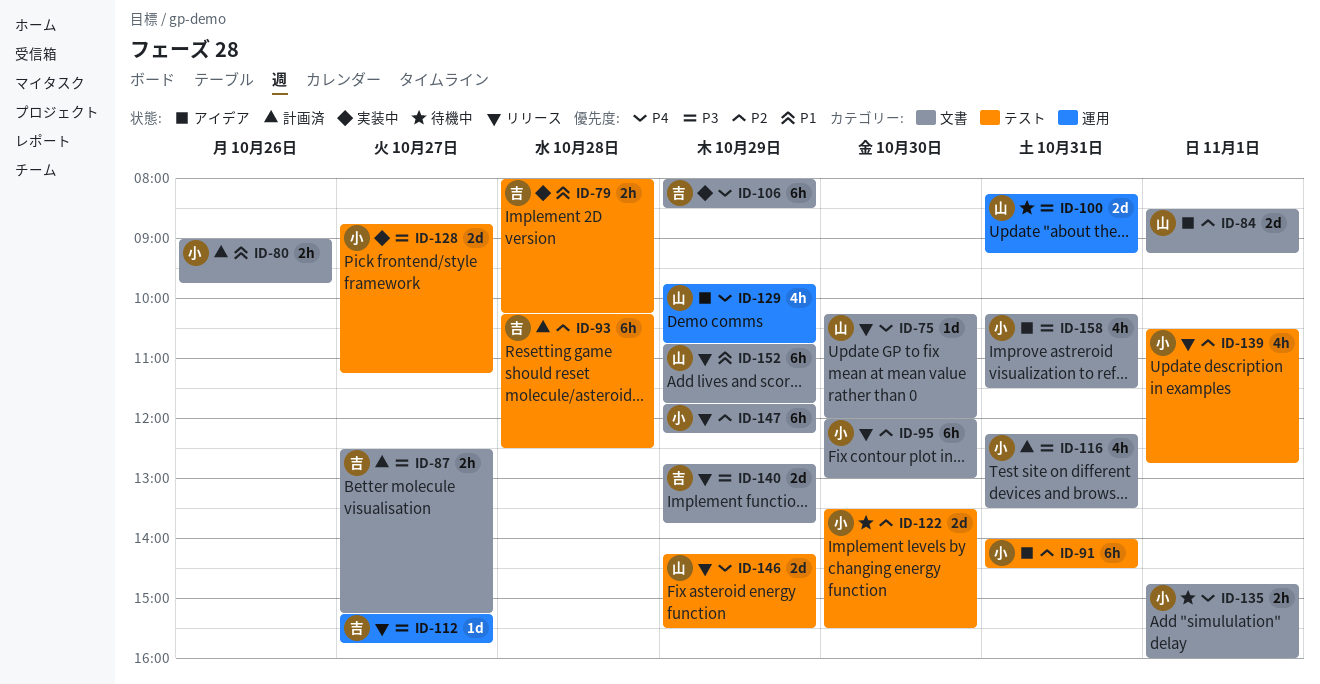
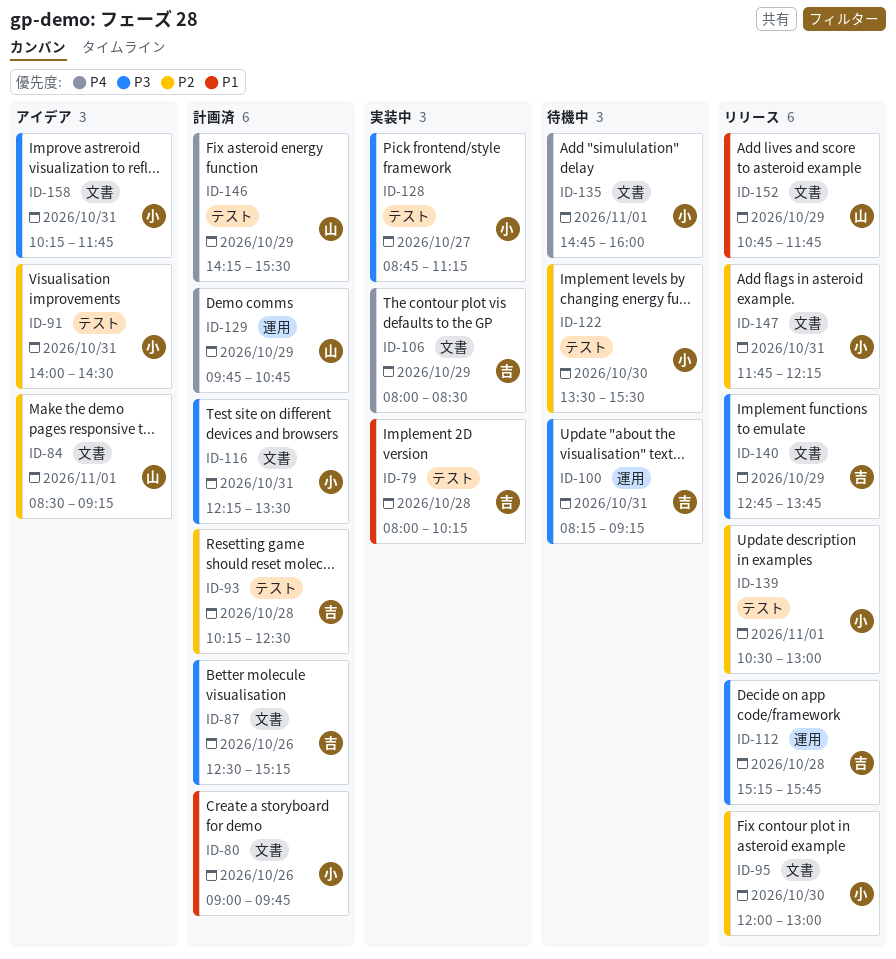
ID-75: present -> none
ID-87, day: Oct 27 -> Oct 26
ID-100, owner: 山 -> 吉
ID-112, day: Oct 27 -> Oct 28
ID-129, status: アイデア -> 計画済
ID-139, ends: 12:45 -> 13:00
ID-146, status: リリース -> 計画済
ID-147, day: Oct 29 -> Oct 31
ID-158, ends: 11:30 -> 11:45

